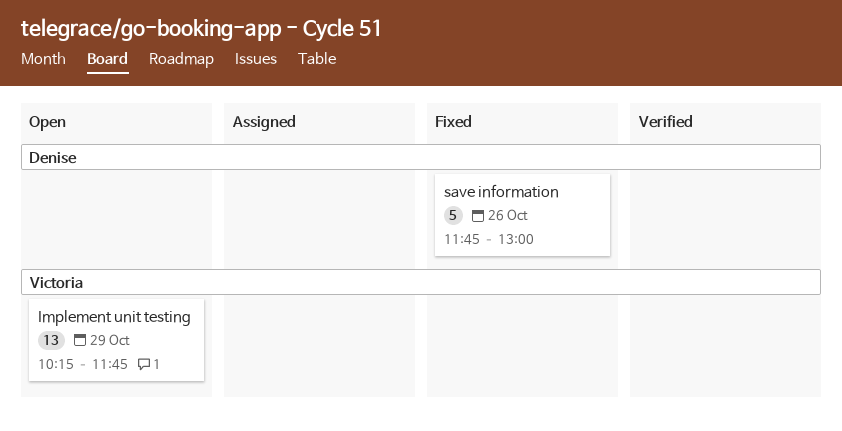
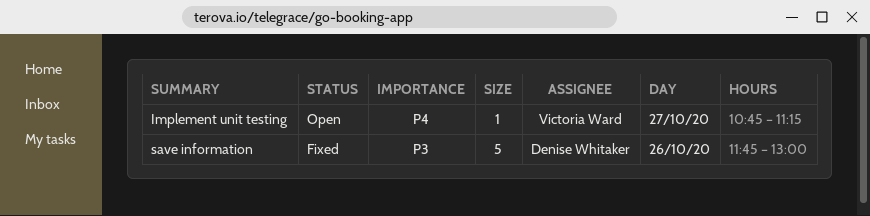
Implement unit testing, estimate: 13 -> 1
Implement unit testing, day: Oct 29 -> Oct 27
Implement unit testing, begins: 10:15 -> 10:45
Implement unit testing, ends: 11:45 -> 11:15

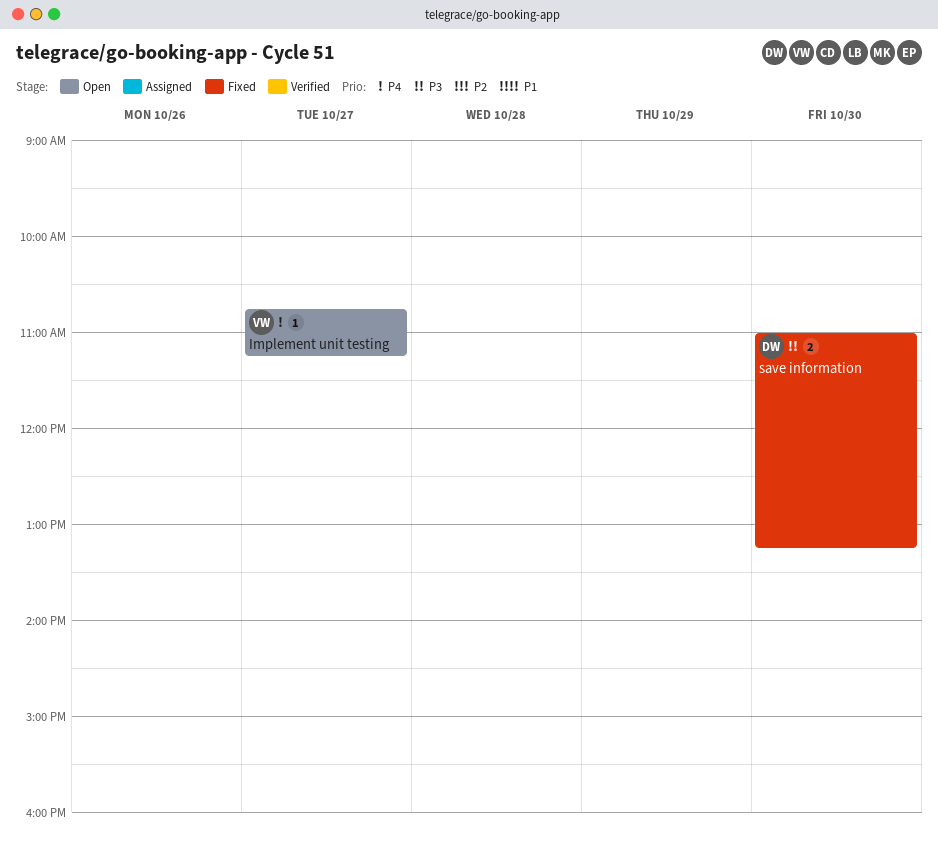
save information, estimate: 5 -> 2
save information, day: Oct 26 -> Oct 30
save information, begins: 11:45 -> 11:00
save information, ends: 13:00 -> 13:15

